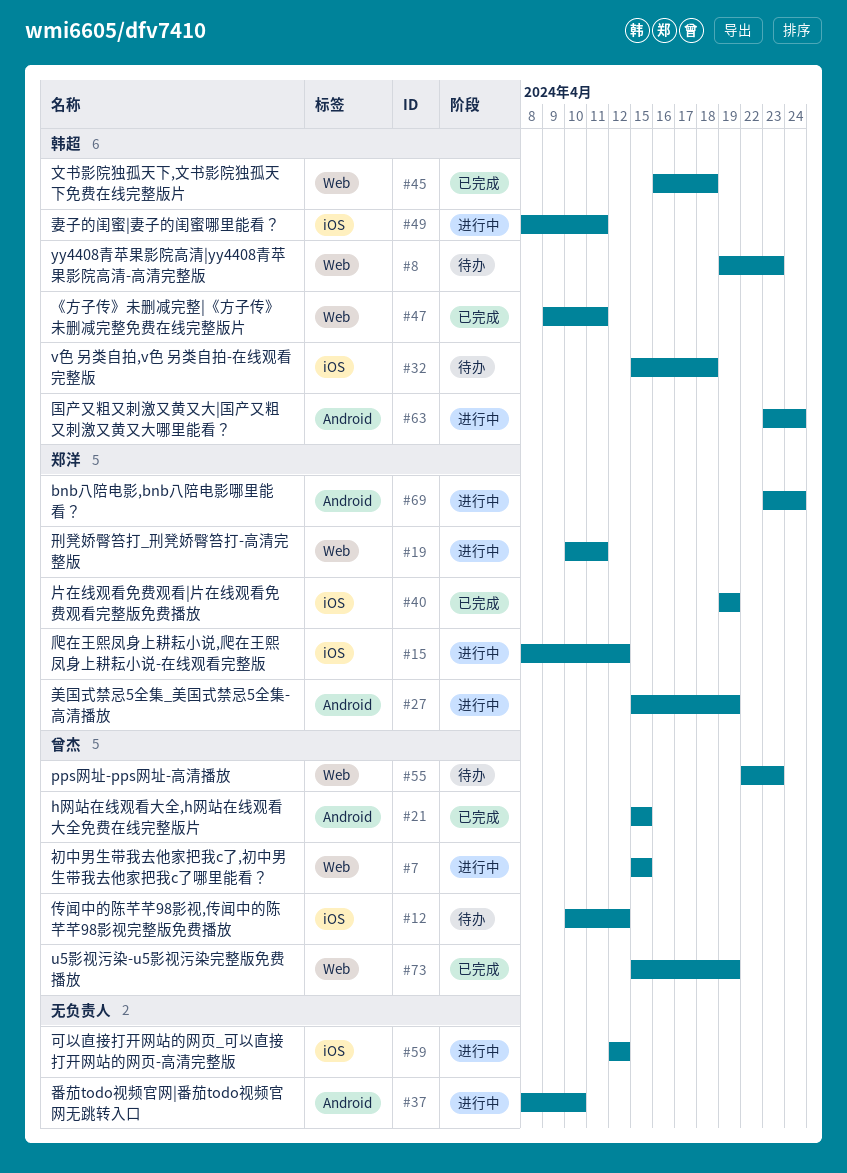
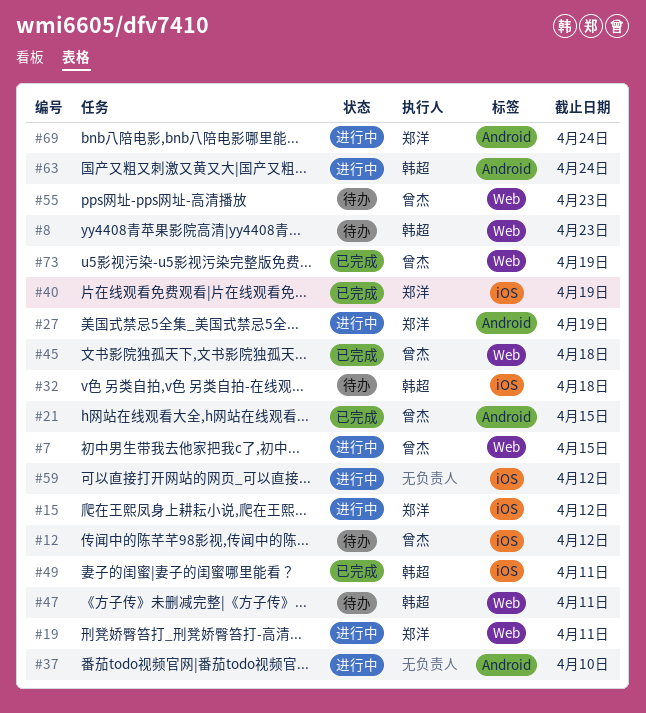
#45, owner: 韩超 -> 曾杰
#47, status: 已完成 -> 待办
#49, status: 进行中 -> 已完成

